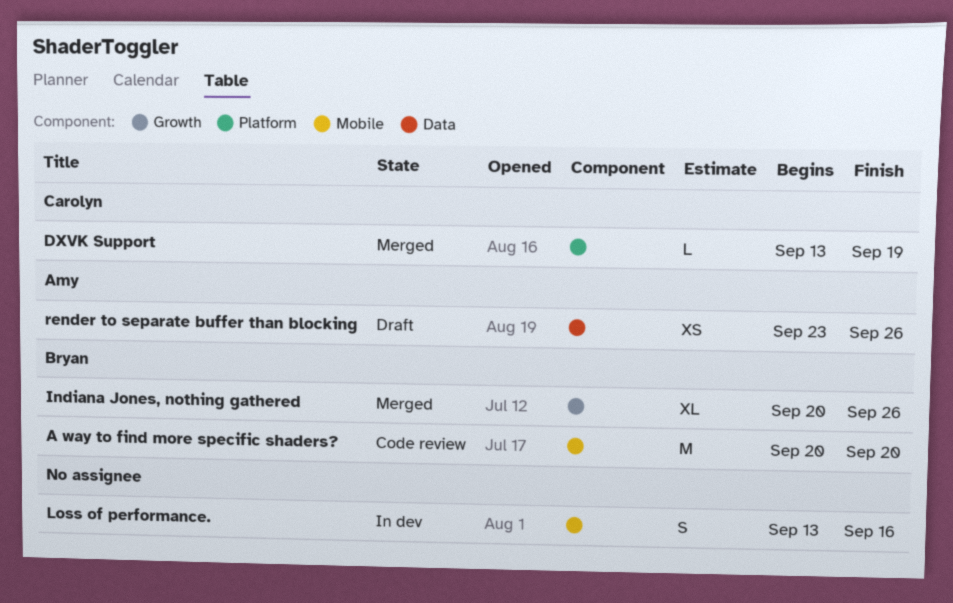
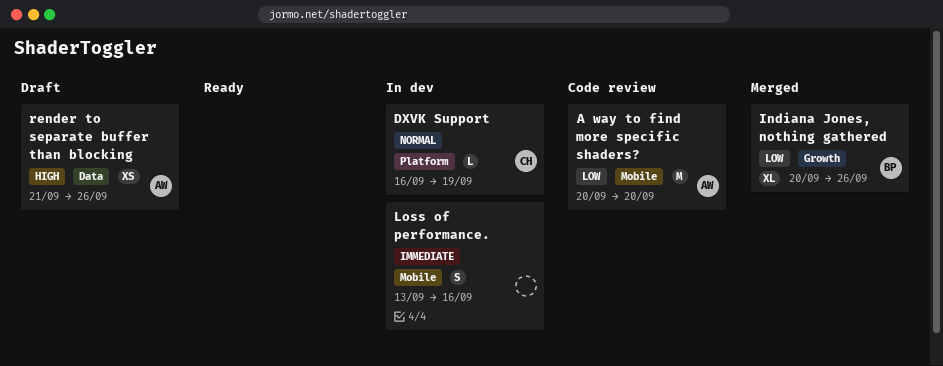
A way to find more specific shaders?, owner: Bryan -> Amy
DXVK Support, status: Merged -> In dev
DXVK Support, start: Sep 13 -> Sep 16
render to separate buffer than blocking, start: Sep 23 -> Sep 21

